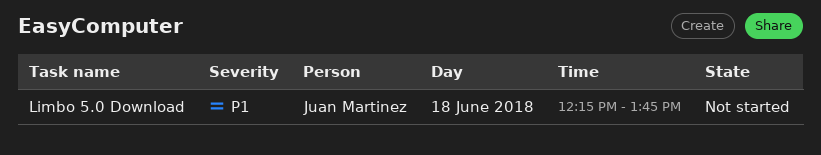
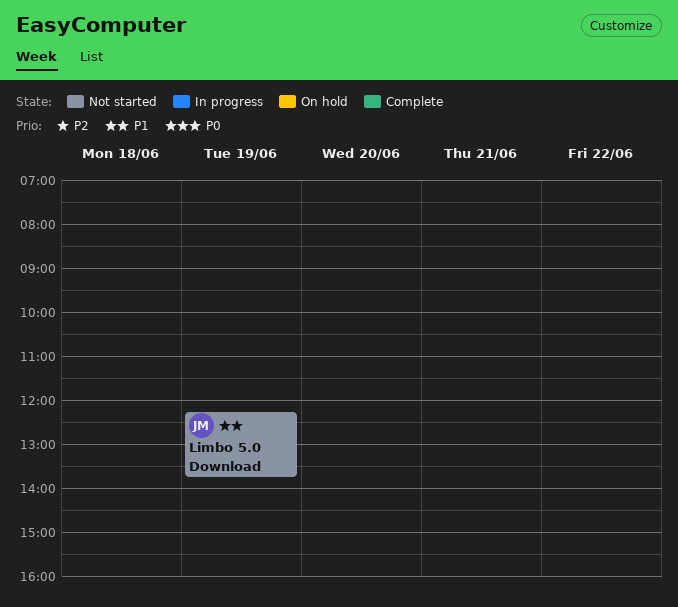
Limbo 5.0 Download, day: Jun 18 -> Jun 19

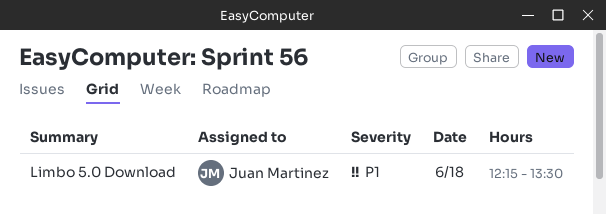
Limbo 5.0 Download, day: Jun 19 -> Jun 18
Limbo 5.0 Download, ends: 13:45 -> 13:30

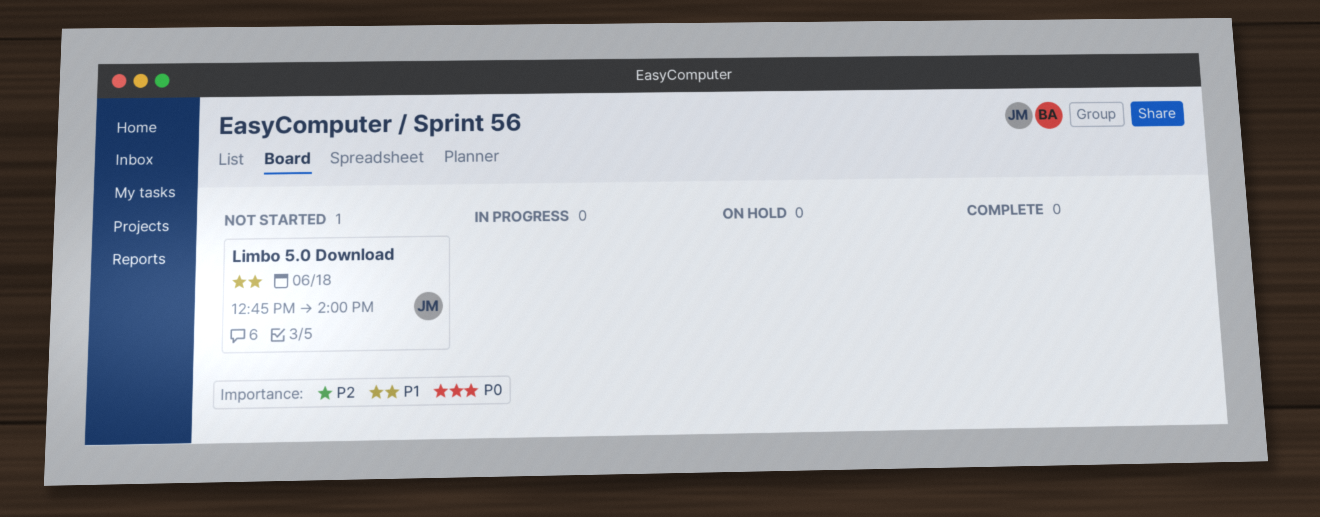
Limbo 5.0 Download, begins: 12:15 -> 12:45
Limbo 5.0 Download, ends: 13:30 -> 14:00

